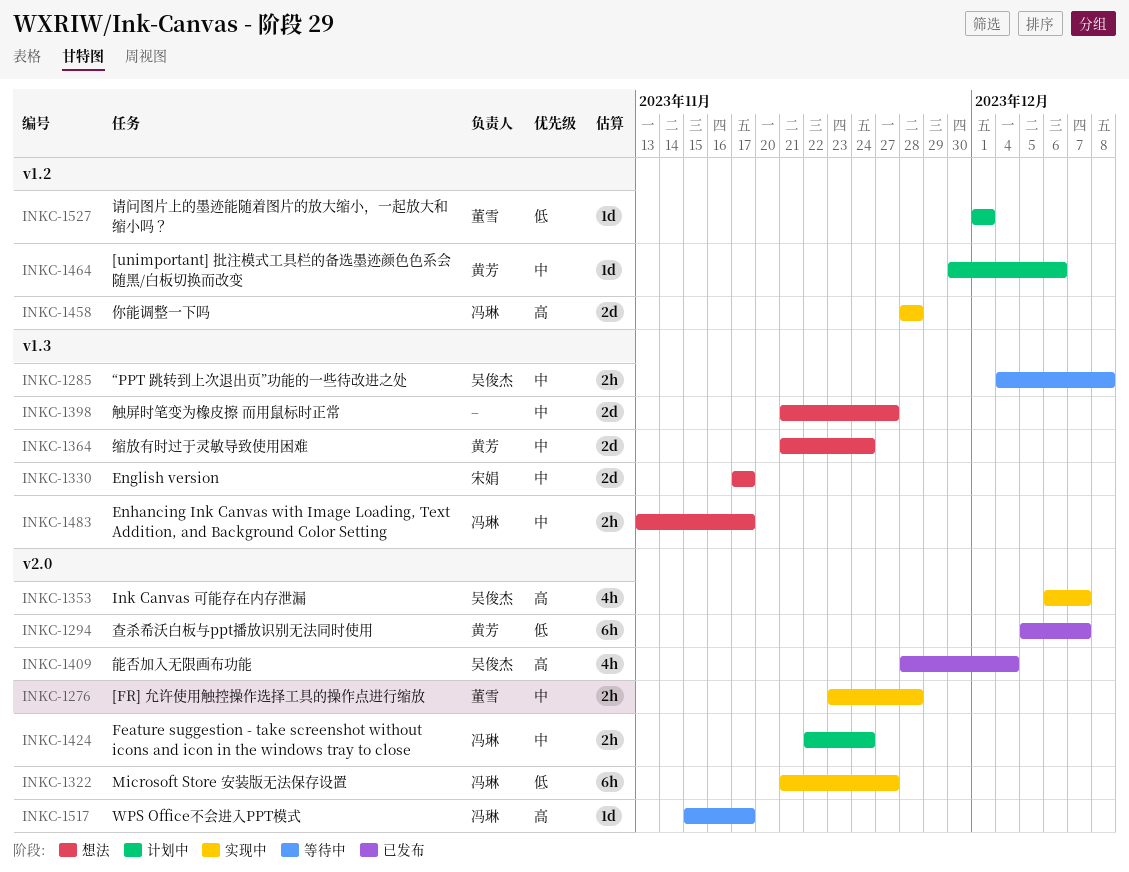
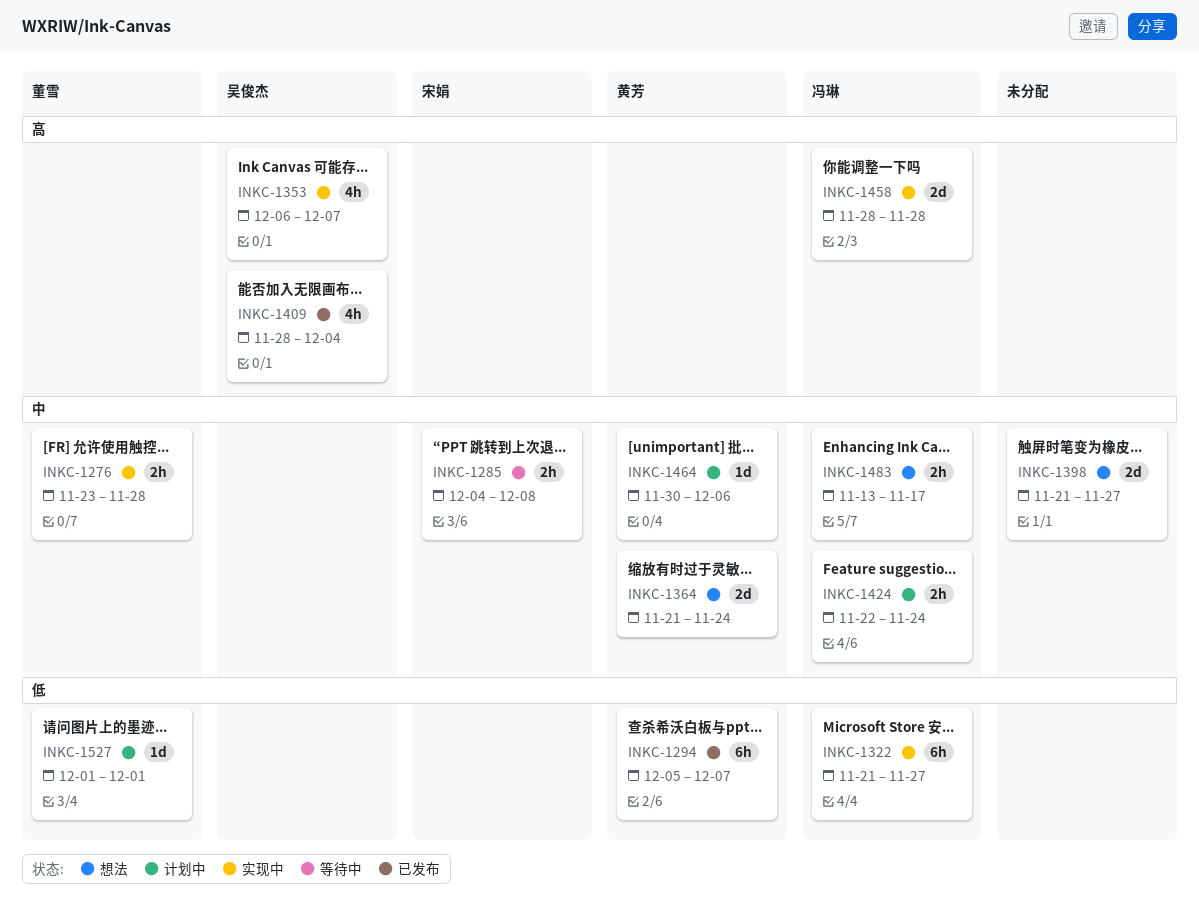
INKC-1285, owner: 吴俊杰 -> 宋娟
INKC-1330: present -> none
INKC-1517: present -> none

